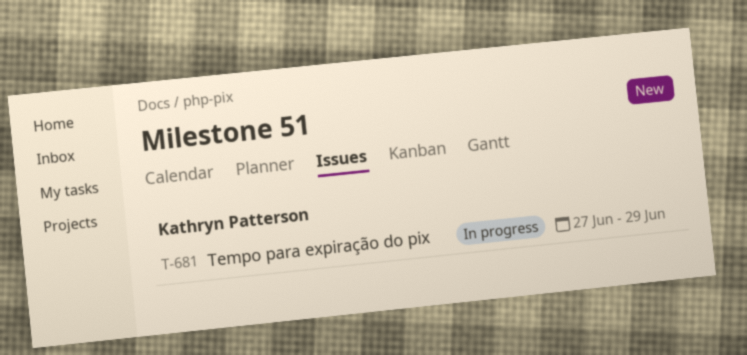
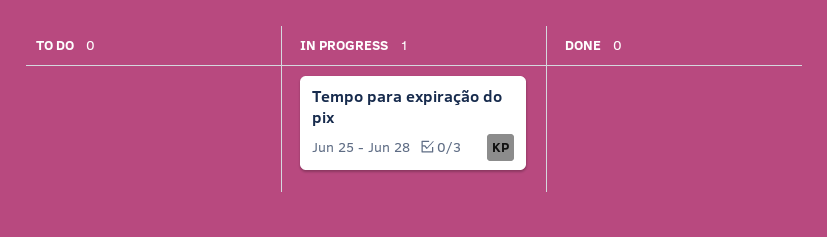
Tempo para expiração do pix, start: Jun 27 -> Jun 25
Tempo para expiração do pix, due: Jun 29 -> Jun 28

